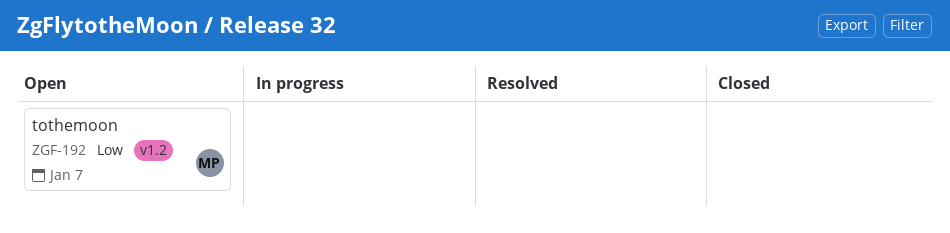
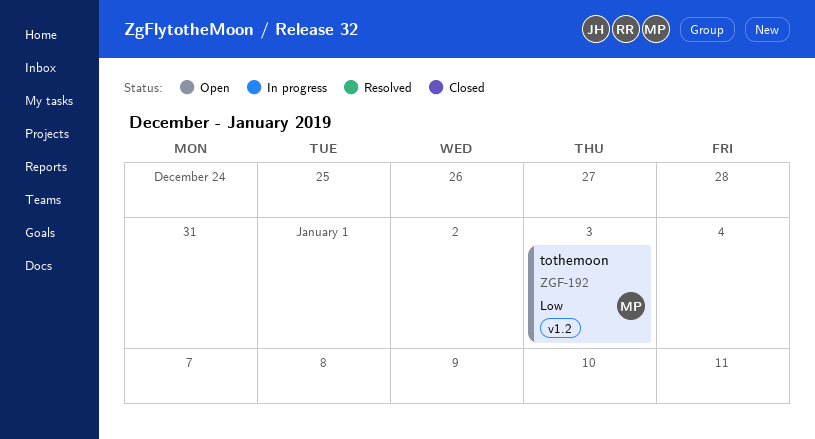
ZGF-192, due: Jan 7 -> Jan 3

